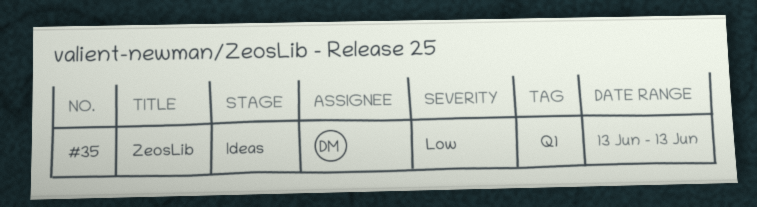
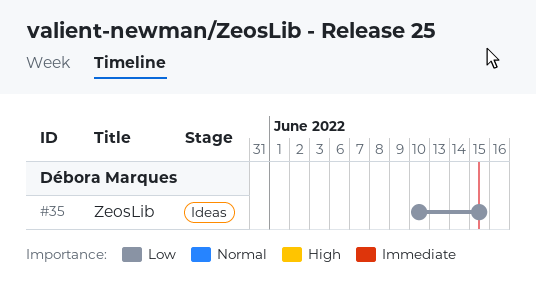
#35, start: Jun 13 -> Jun 10
#35, due: Jun 13 -> Jun 15

